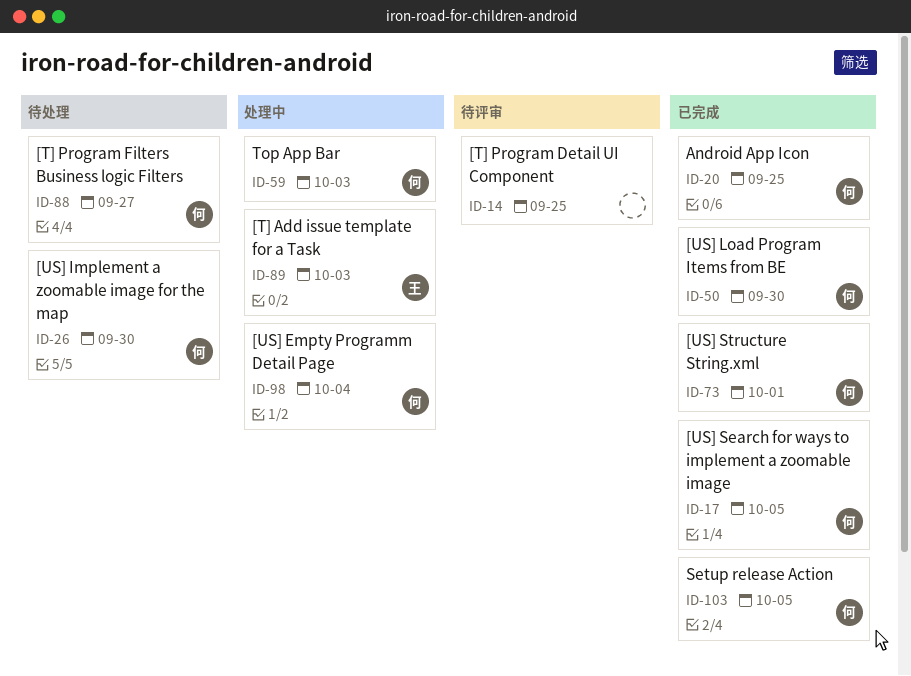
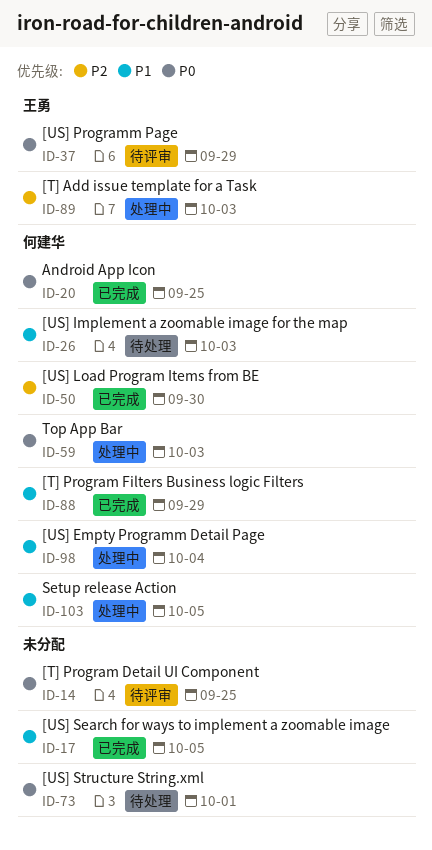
ID-17, owner: 何建华 -> none
ID-26, due: Sep 30 -> Oct 3
ID-37: none -> present
ID-73, status: 已完成 -> 待处理
ID-73, owner: 何建华 -> none
ID-88, status: 待处理 -> 已完成
ID-88, due: Sep 27 -> Sep 29
ID-103, status: 已完成 -> 处理中

